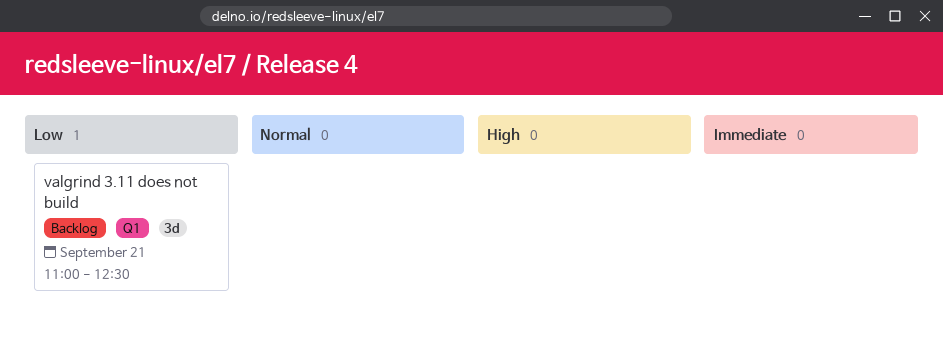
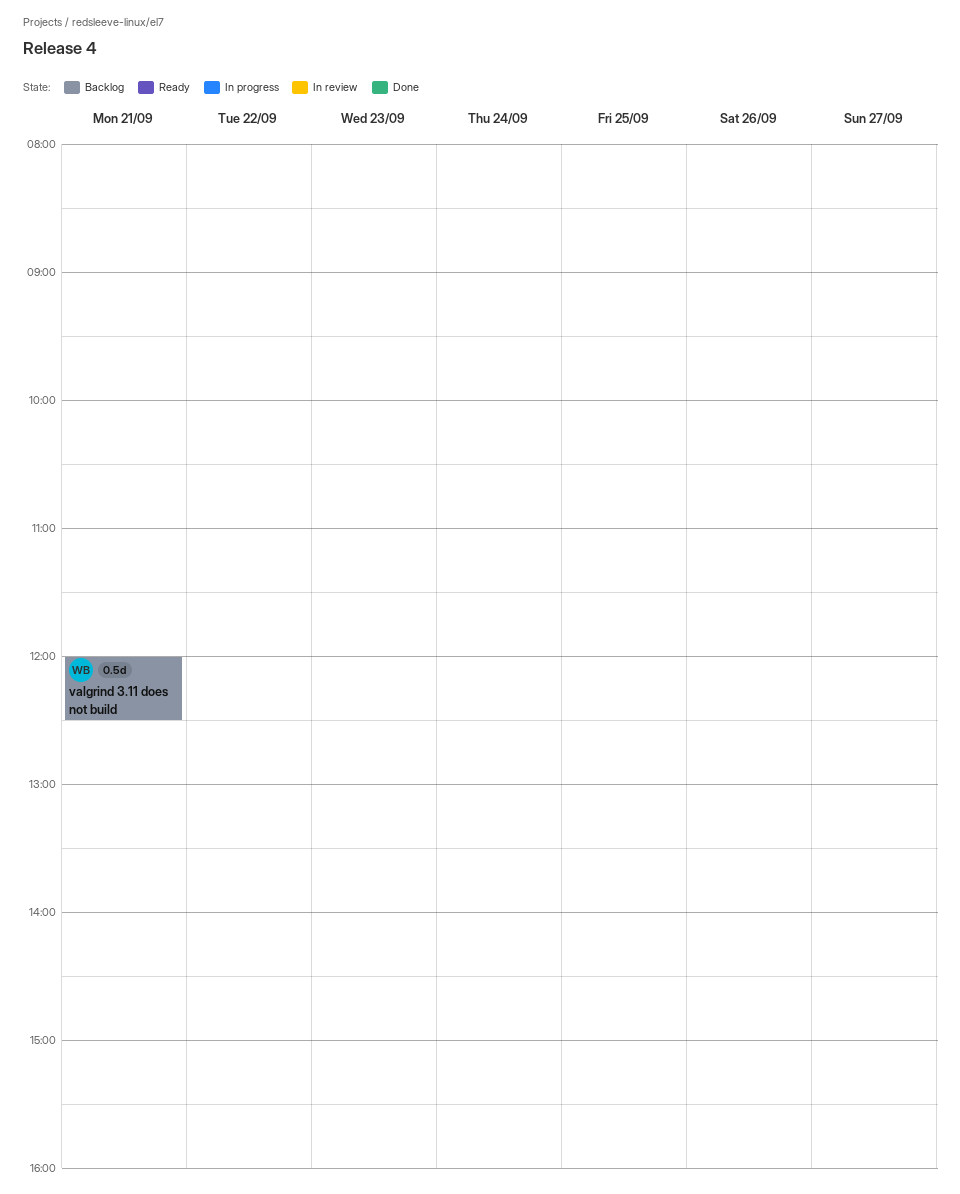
valgrind 3.11 does not build, estimate: 3d -> 0.5d
valgrind 3.11 does not build, begins: 11:00 -> 12:00

